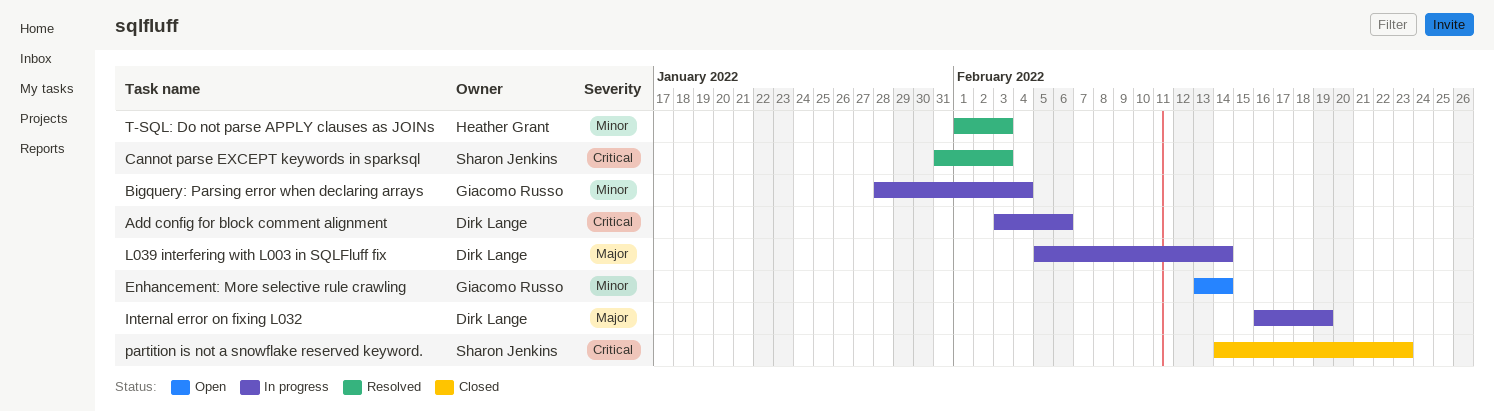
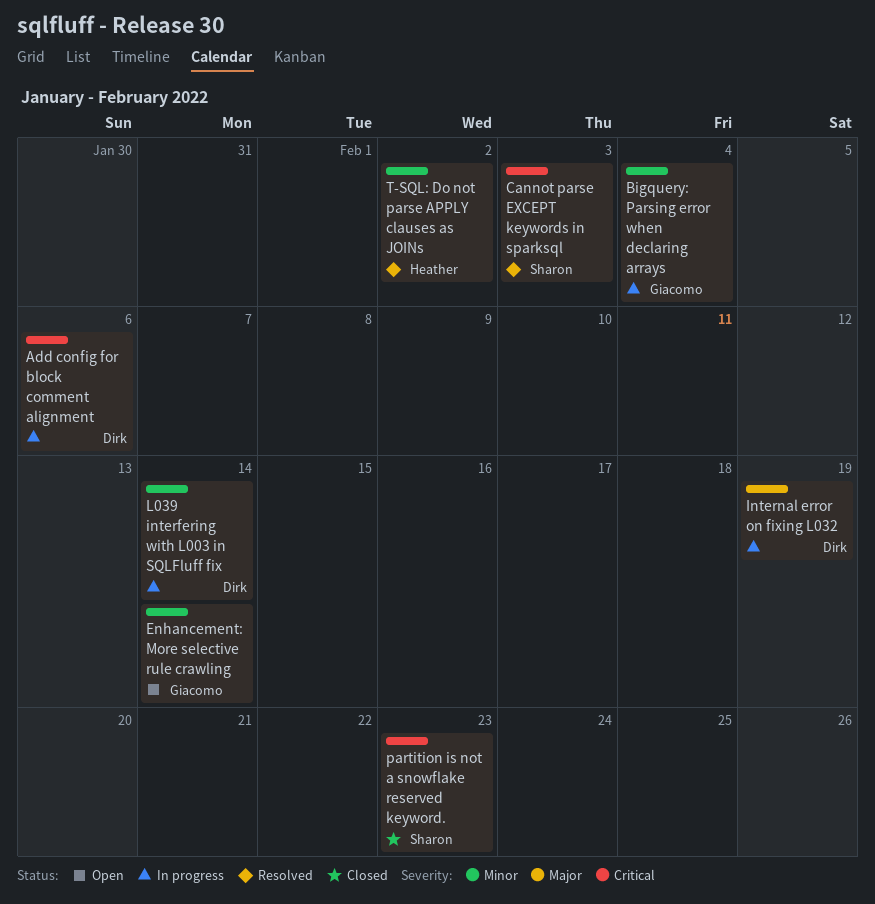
L039 interfering with L003 in SQLFluff fix, priority: Major -> Minor
T-SQL: Do not parse APPLY clauses as JOINs, due: Feb 3 -> Feb 2

